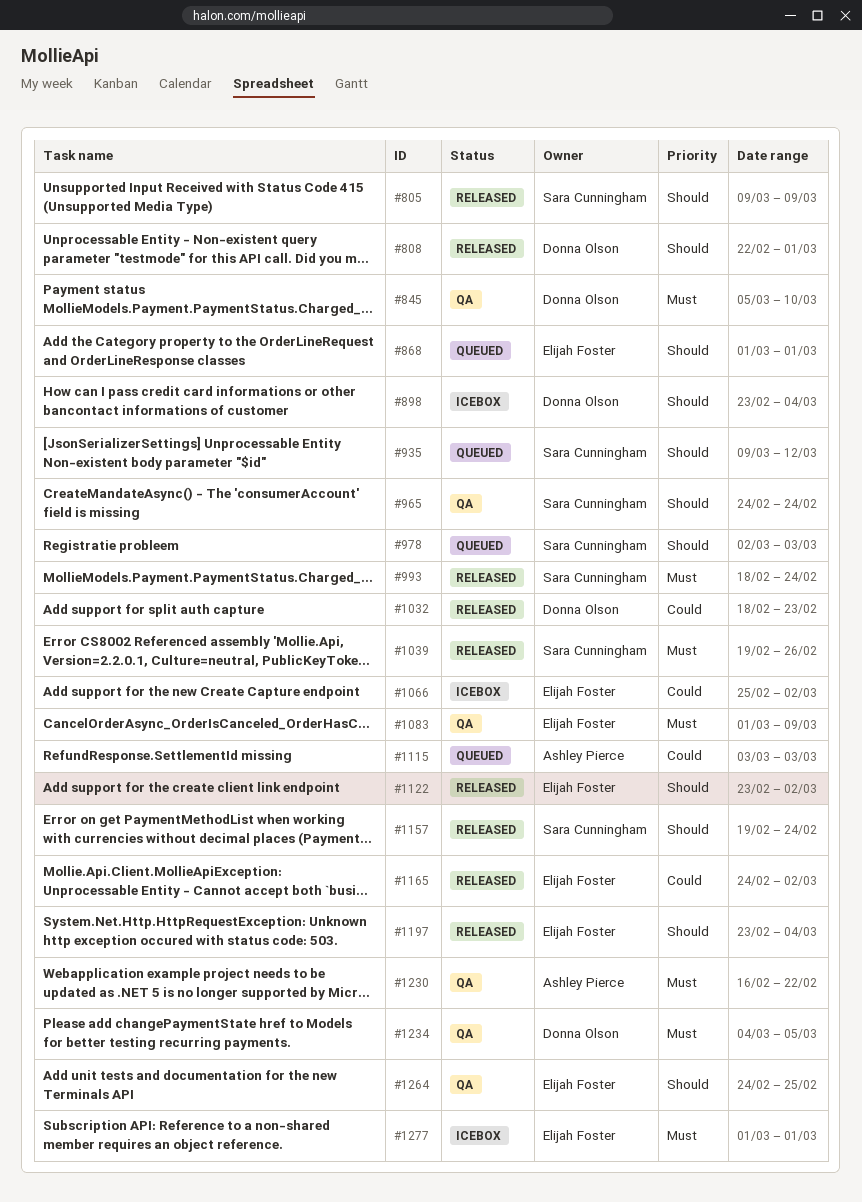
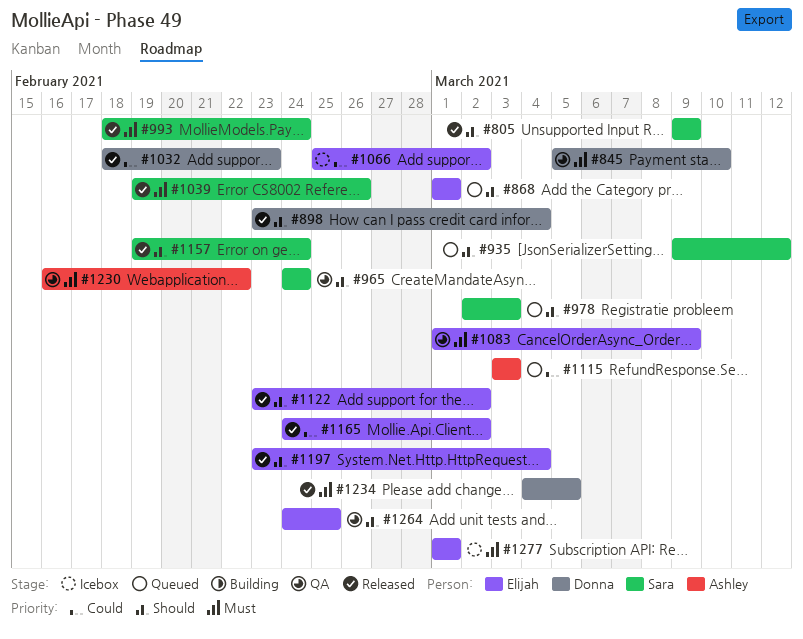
#808: present -> none
#898, status: Icebox -> Released
#1234, status: QA -> Released

